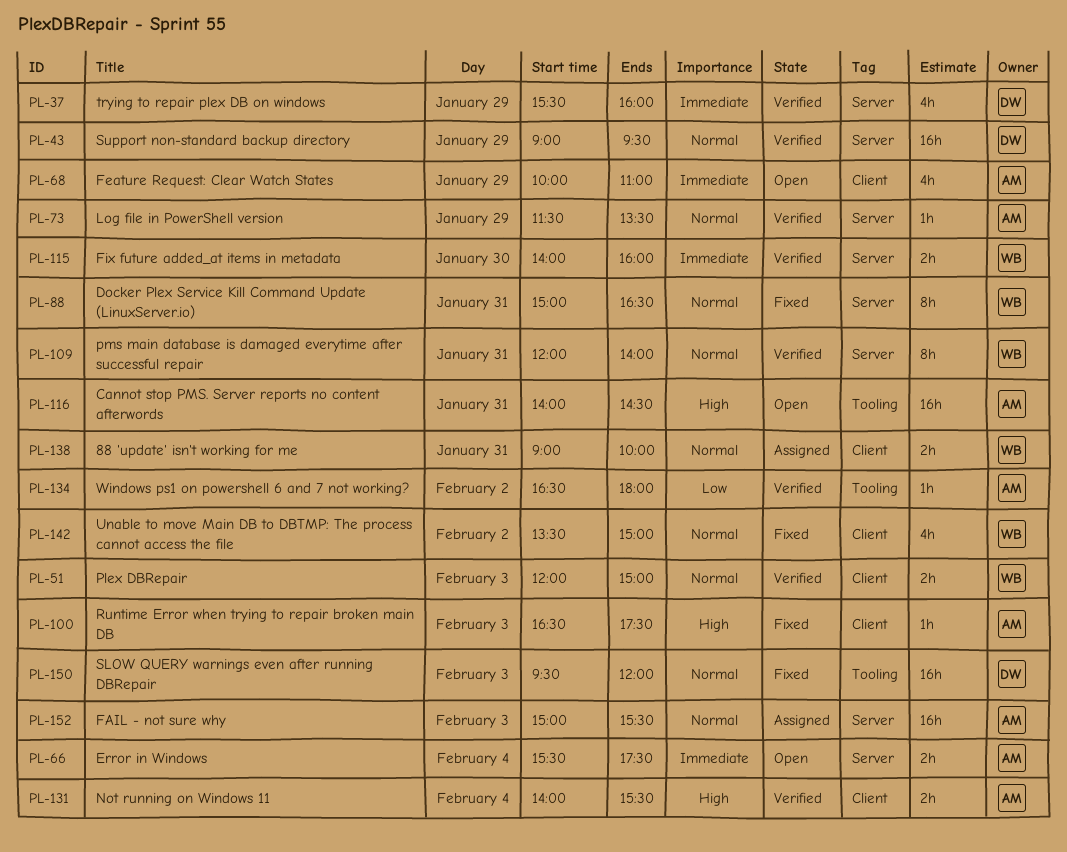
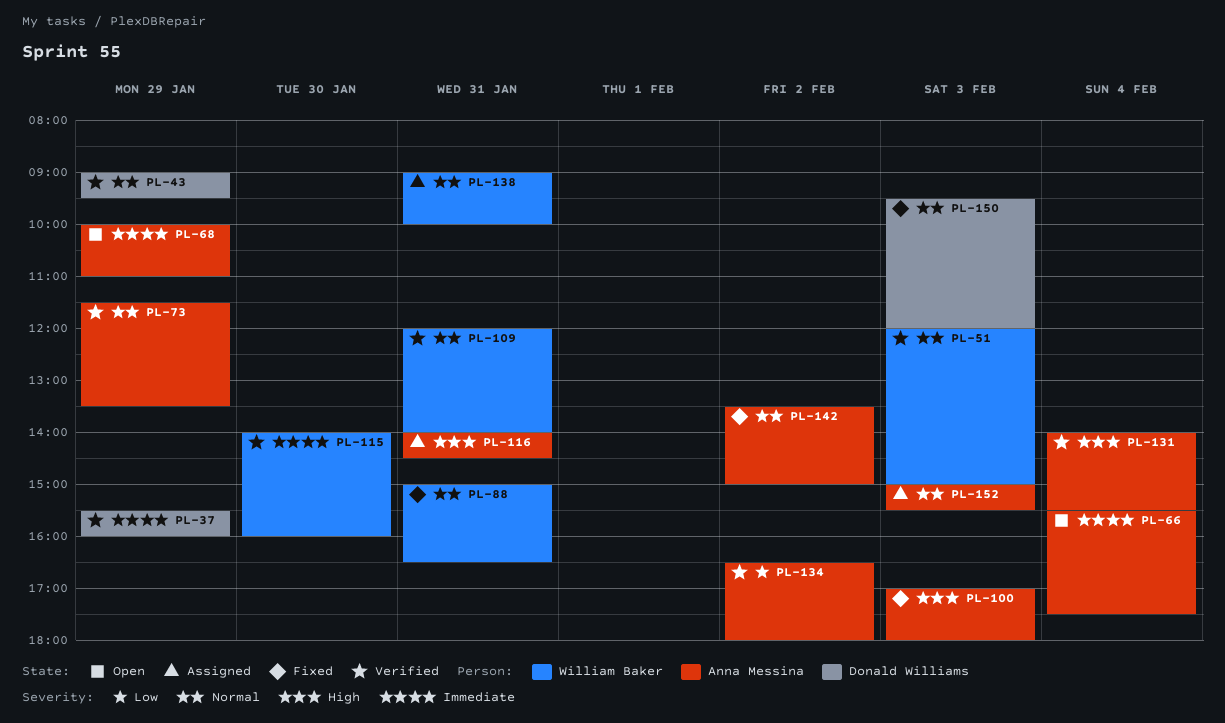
PL-100, begins: 16:30 -> 17:00
PL-100, ends: 17:30 -> 18:00
PL-116, status: Open -> Assigned
PL-142, owner: William Baker -> Anna Messina

